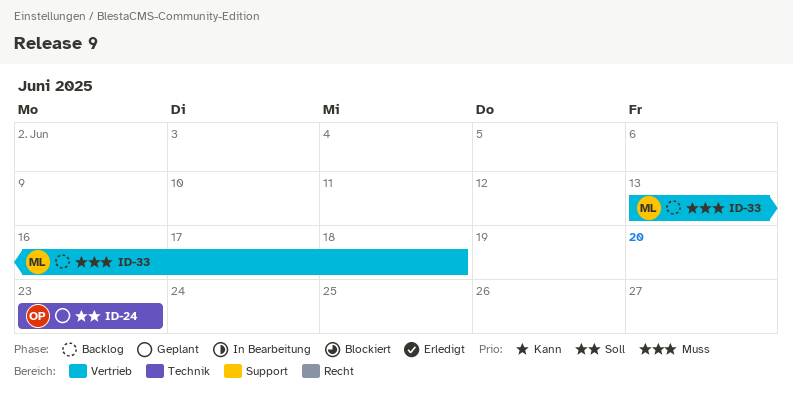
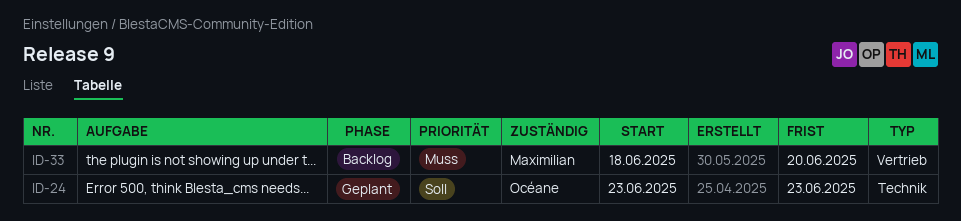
ID-33, start: Jun 13 -> Jun 18
ID-33, due: Jun 18 -> Jun 20

